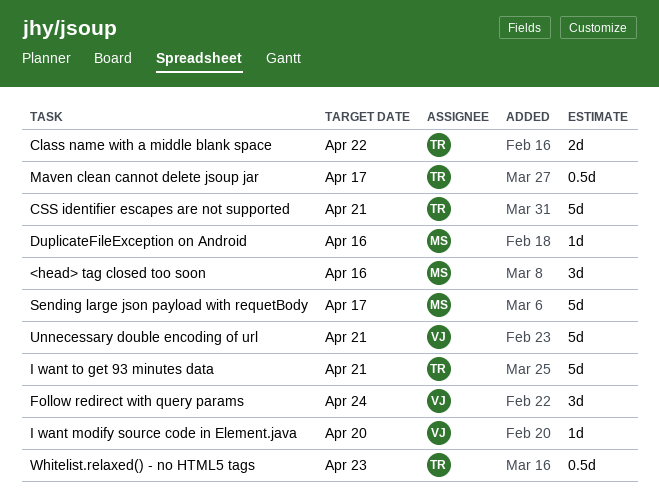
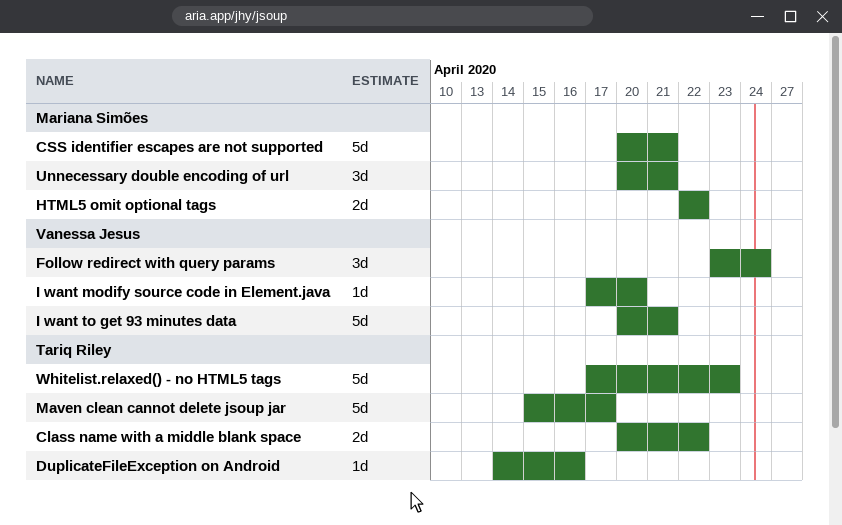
<head> tag closed too soon: present -> none
CSS identifier escapes are not supported, owner: Tariq Riley -> Mariana Simões
DuplicateFileException on Android, owner: Mariana Simões -> Tariq Riley
HTML5 omit optional tags: none -> present
I want to get 93 minutes data, owner: Tariq Riley -> Vanessa Jesus
Maven clean cannot delete jsoup jar, estimate: 0.5d -> 5d
Sending large json payload with requetBody: present -> none
Unnecessary double encoding of url, owner: Vanessa Jesus -> Mariana Simões
Unnecessary double encoding of url, estimate: 5d -> 3d
Whitelist.relaxed() - no HTML5 tags, estimate: 0.5d -> 5d

